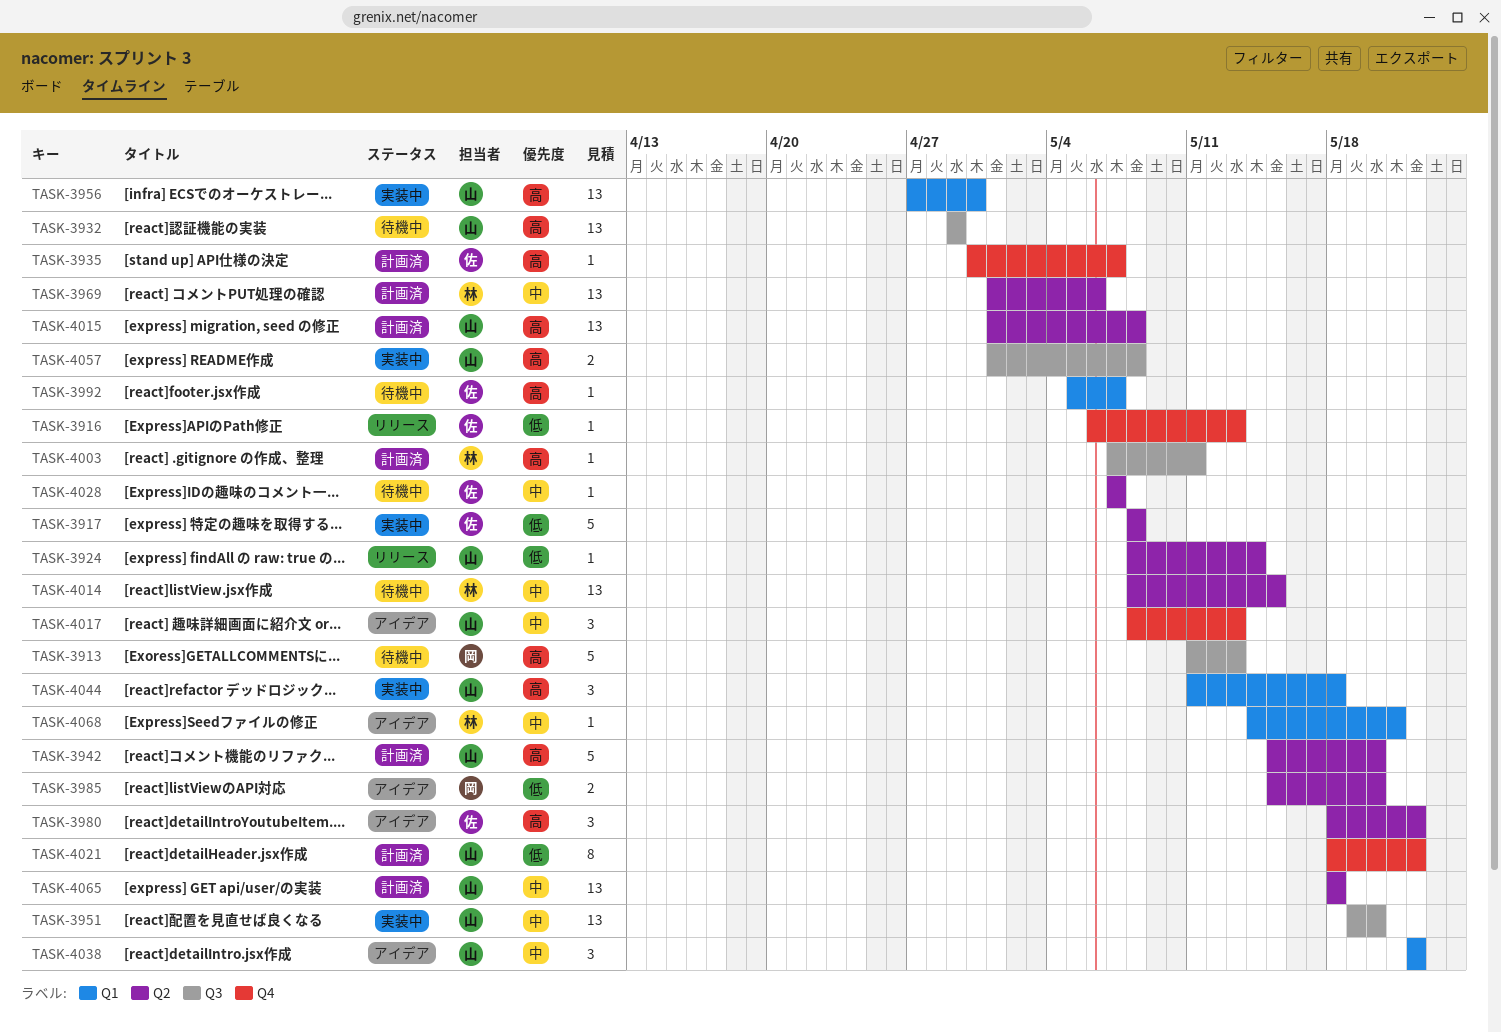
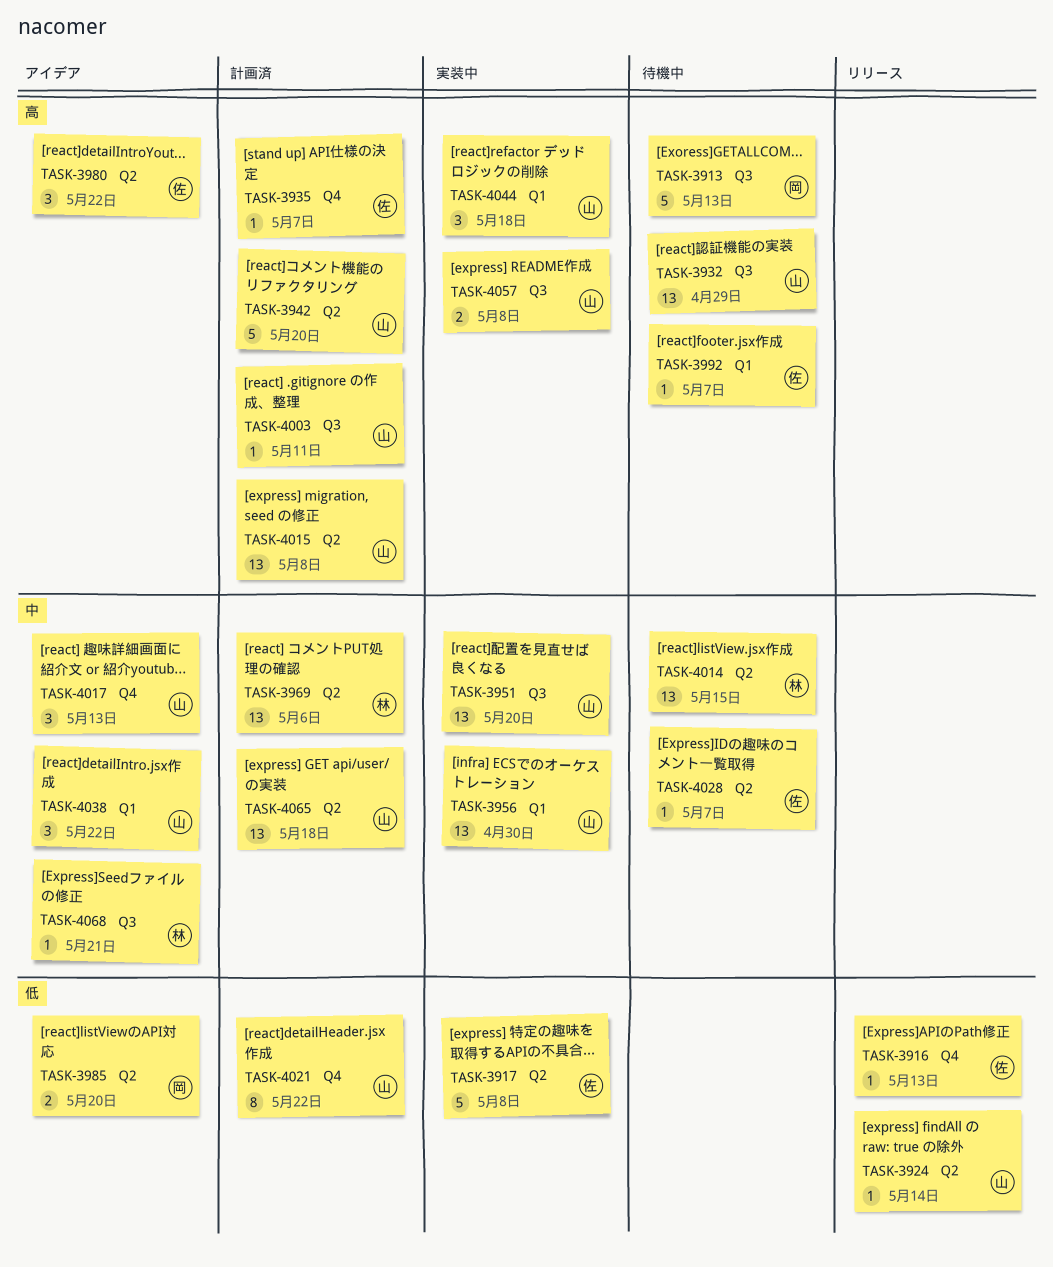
TASK-3956, priority: 高 -> 中
TASK-4003, owner: 林 -> 山
TASK-4068, label: Q1 -> Q3

